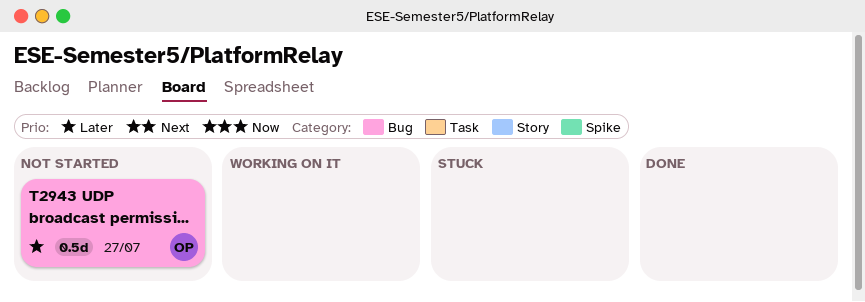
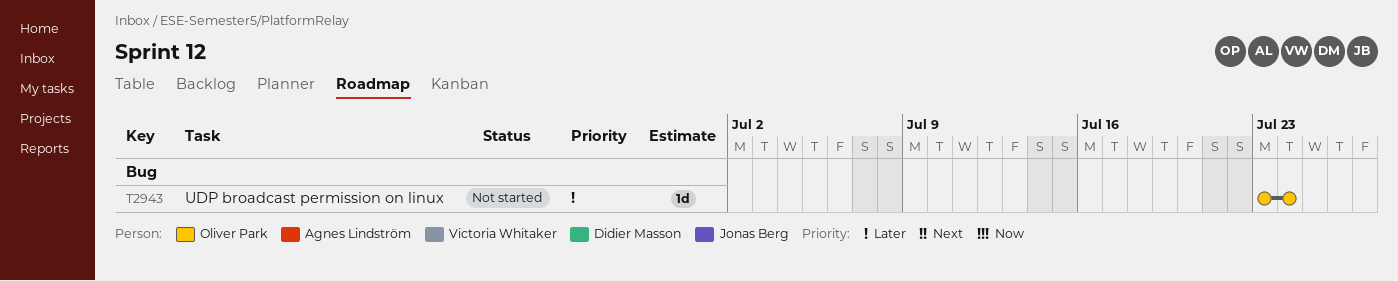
T2943, estimate: 0.5d -> 1d
T2943, due: Jul 27 -> Jul 24

